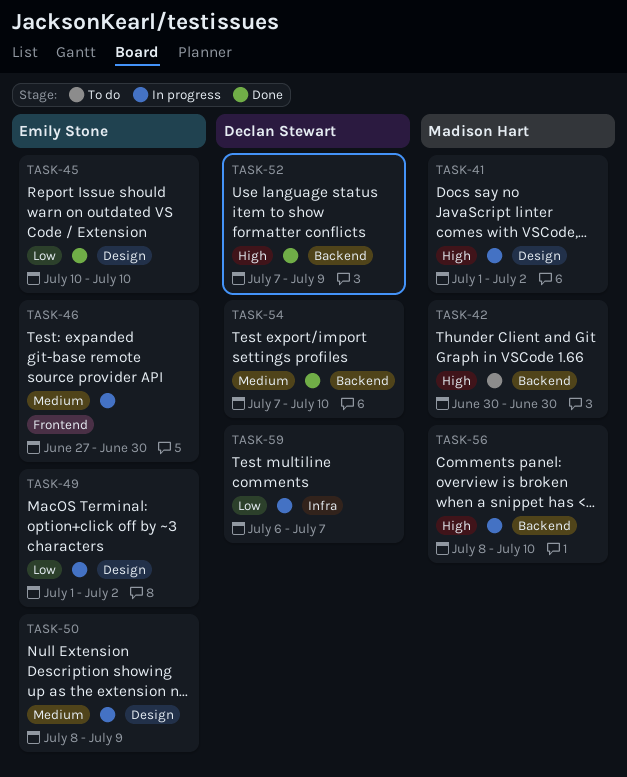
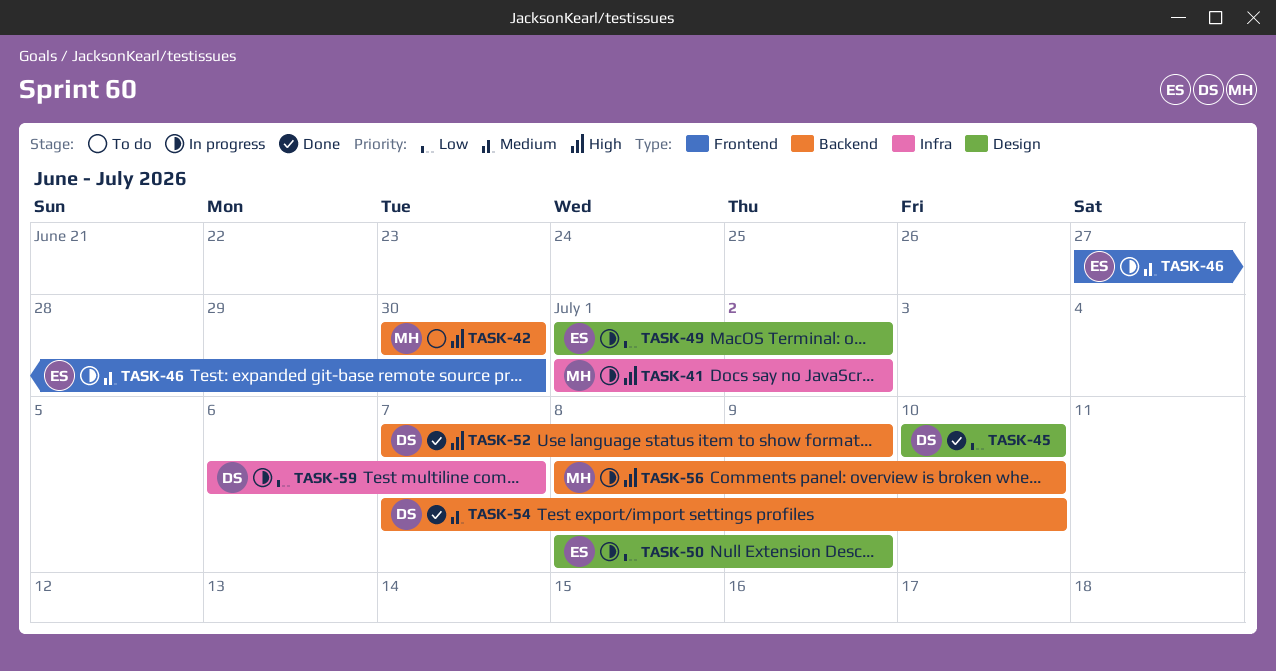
TASK-41, label: Design -> Infra
TASK-45, owner: Emily Stone -> Declan Stewart
TASK-50, priority: Medium -> Low

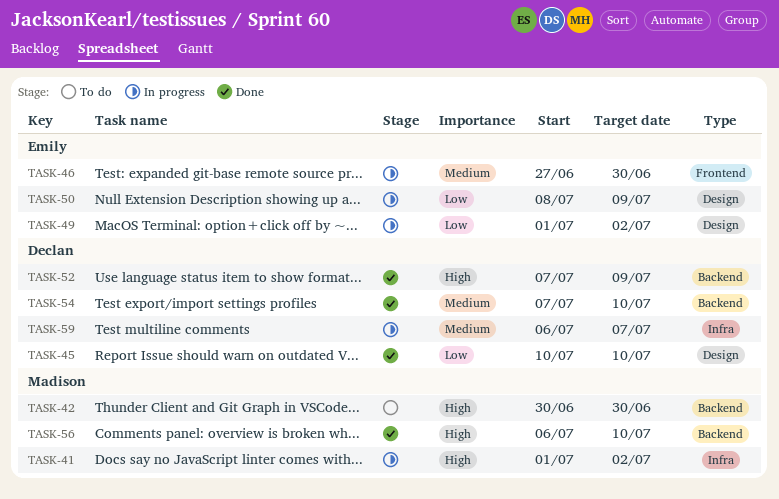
TASK-56, status: In progress -> Done
TASK-56, start: Jul 8 -> Jul 6
TASK-59, priority: Low -> Medium

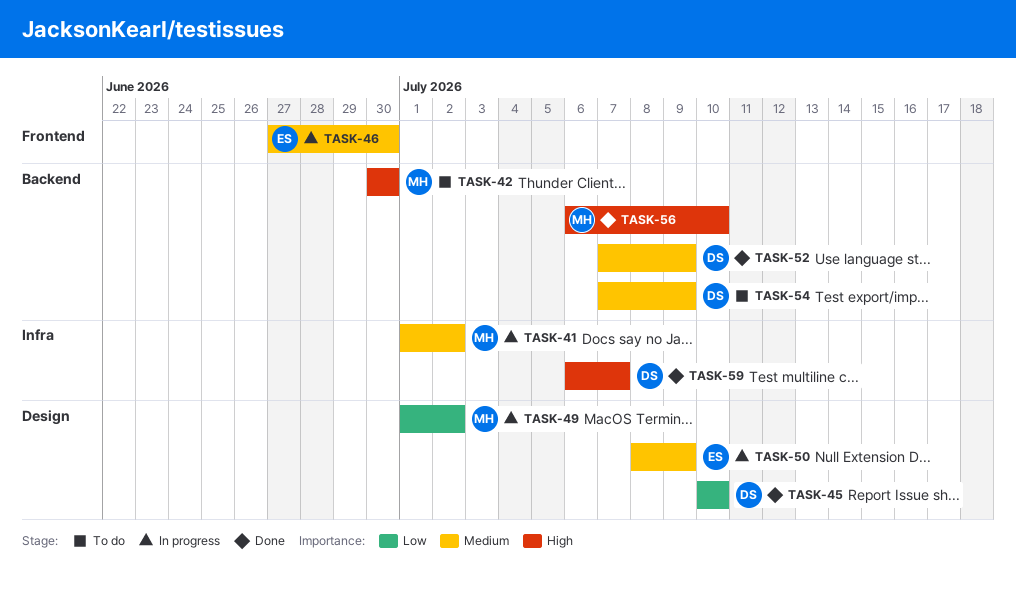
TASK-41, priority: High -> Medium
TASK-49, owner: Emily -> Madison
TASK-50, priority: Low -> Medium
TASK-52, priority: High -> Medium
TASK-54, status: Done -> To do
TASK-54, due: Jul 10 -> Jul 9
TASK-59, status: In progress -> Done
TASK-59, priority: Medium -> High

